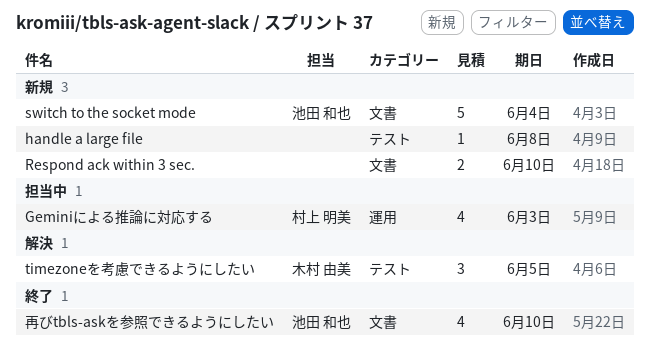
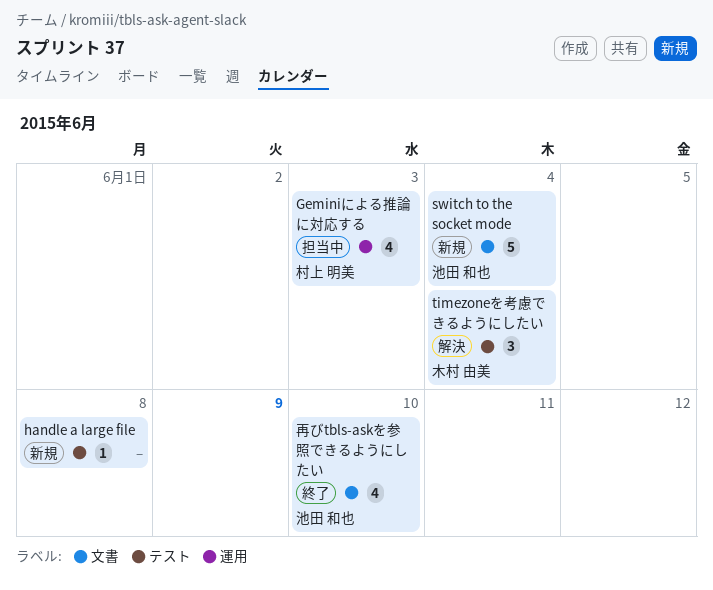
Respond ack within 3 sec.: present -> none
timezoneを考慮できるようにしたい, due: Jun 5 -> Jun 4

